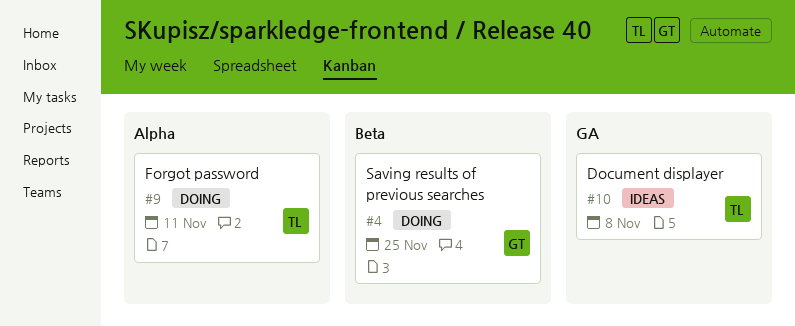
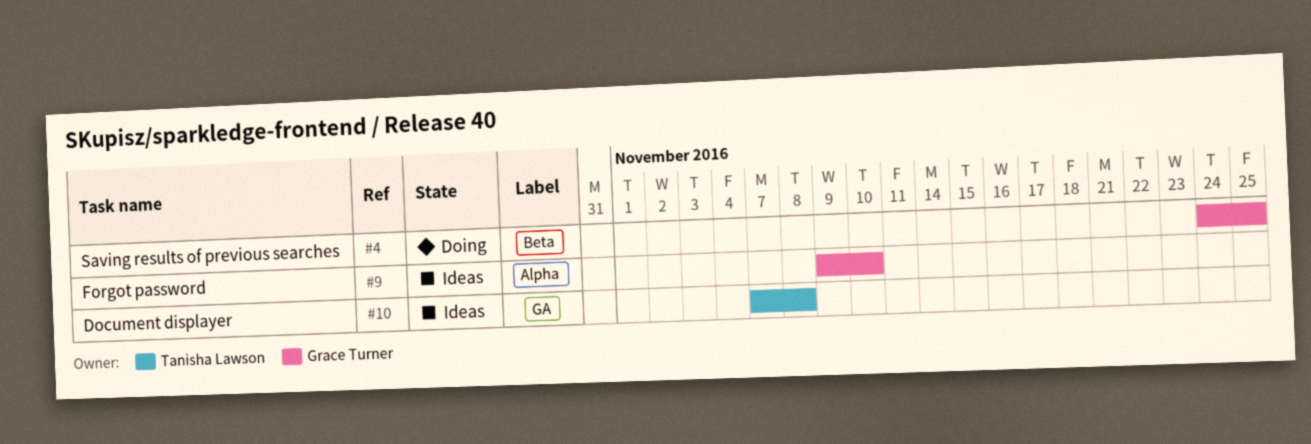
#9, status: Doing -> Ideas
#9, owner: Tanisha Lawson -> Grace Turner
#9, due: Nov 11 -> Nov 10

